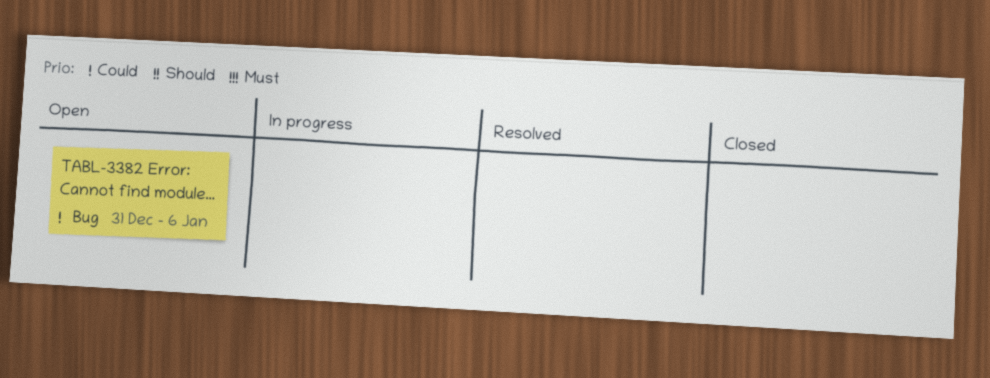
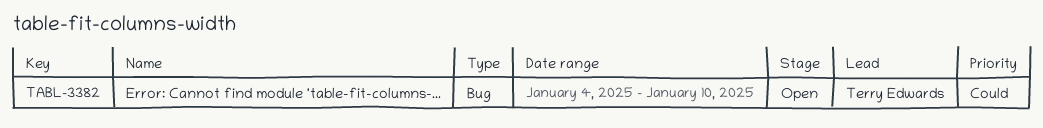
TABL-3382, start: Dec 31 -> Jan 4
TABL-3382, due: Jan 6 -> Jan 10

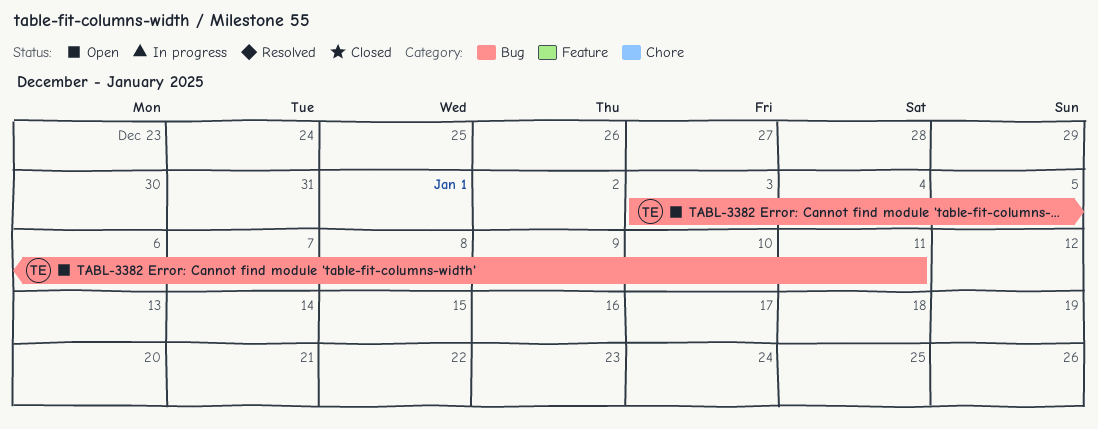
TABL-3382, start: Jan 4 -> Jan 3
TABL-3382, due: Jan 10 -> Jan 11

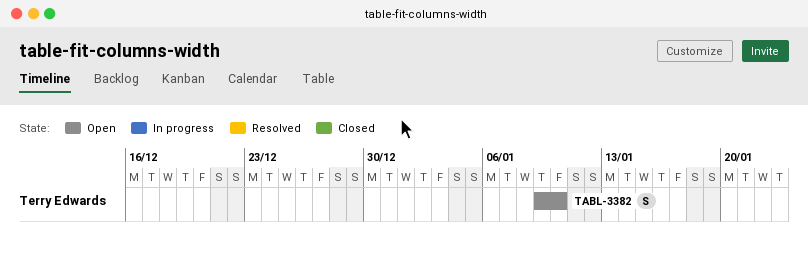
TABL-3382, start: Jan 3 -> Jan 9
TABL-3382, due: Jan 11 -> Jan 10

